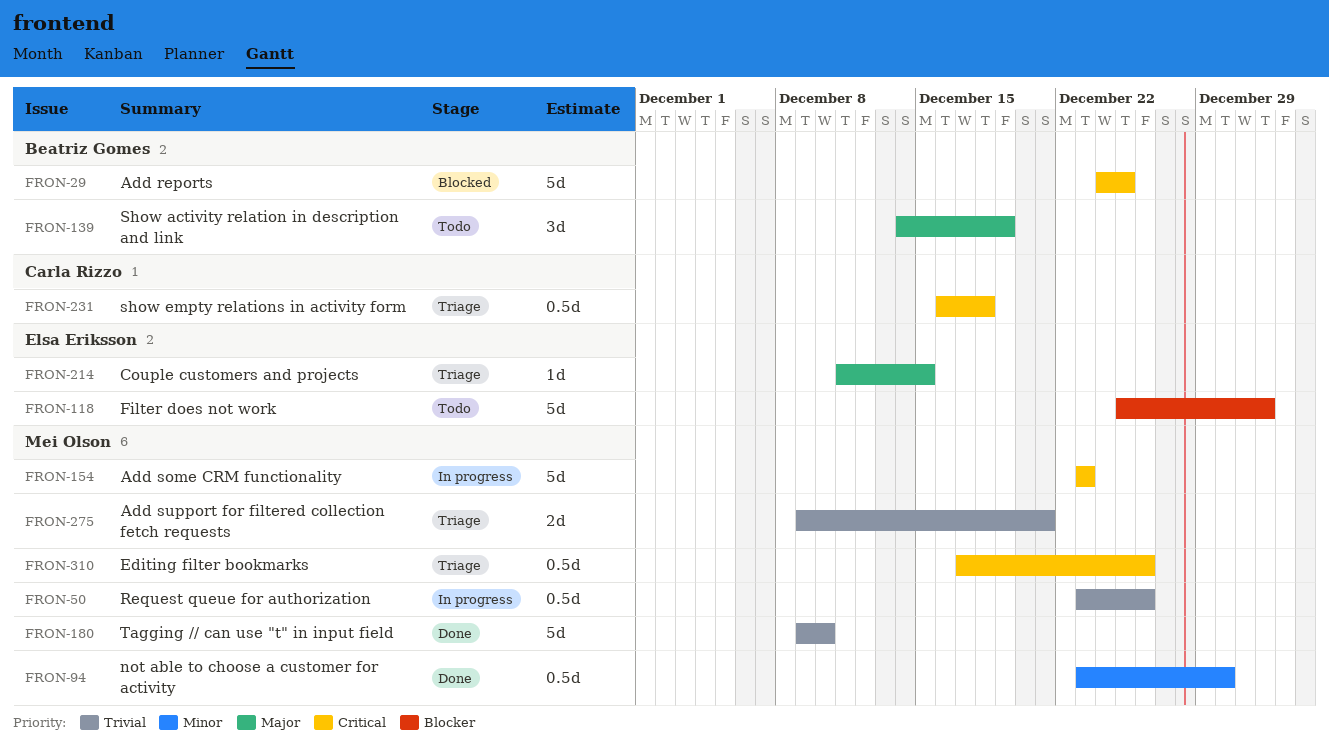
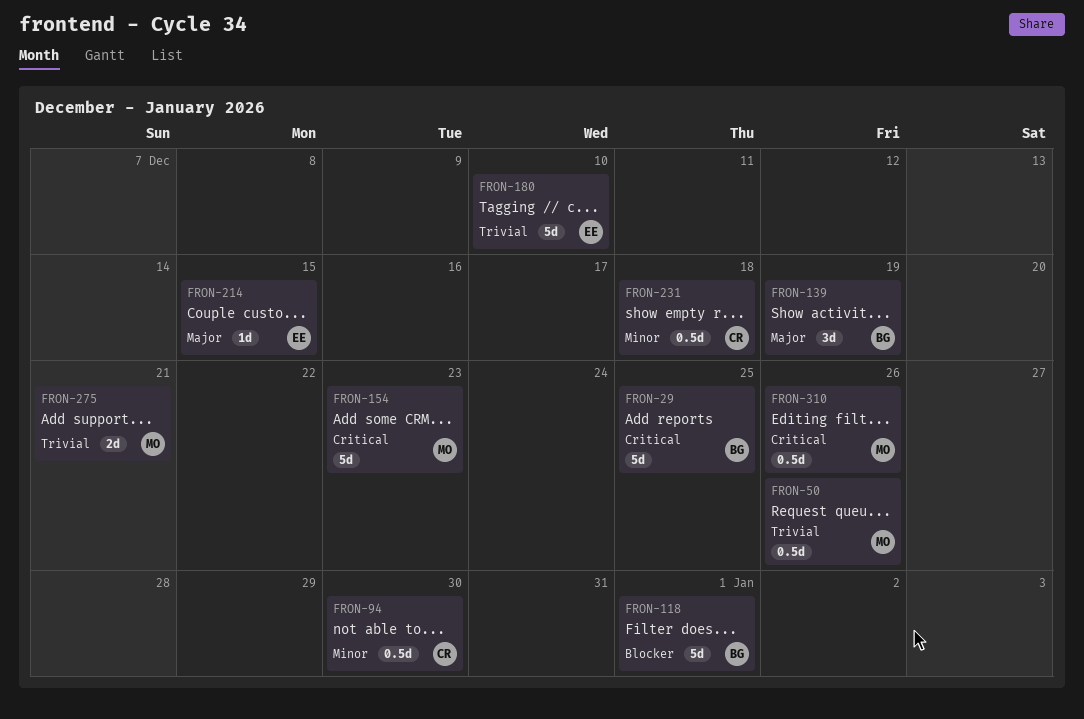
FRON-94, owner: Mei Olson -> Carla Rizzo
FRON-118, owner: Elsa Eriksson -> Beatriz Gomes
FRON-180, owner: Mei Olson -> Elsa Eriksson
FRON-231, priority: Critical -> Minor

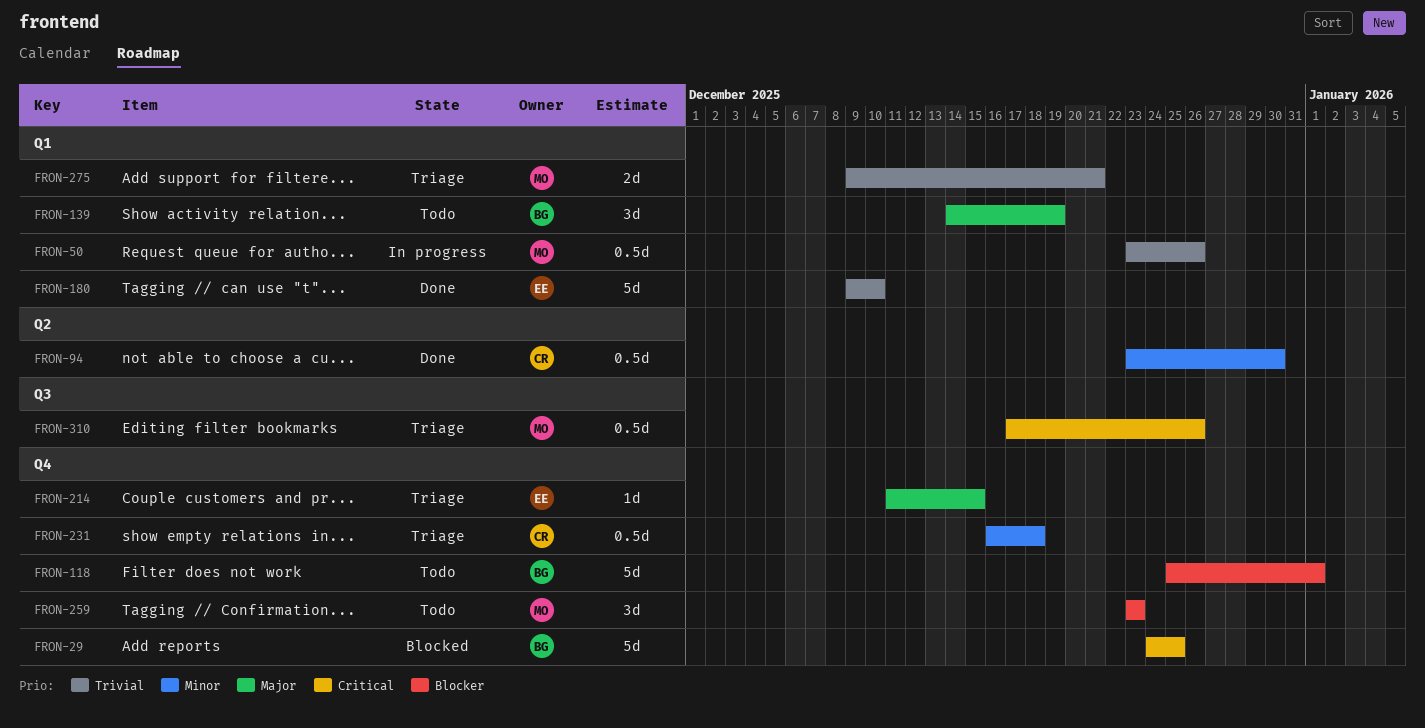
FRON-154: present -> none
FRON-259: none -> present

